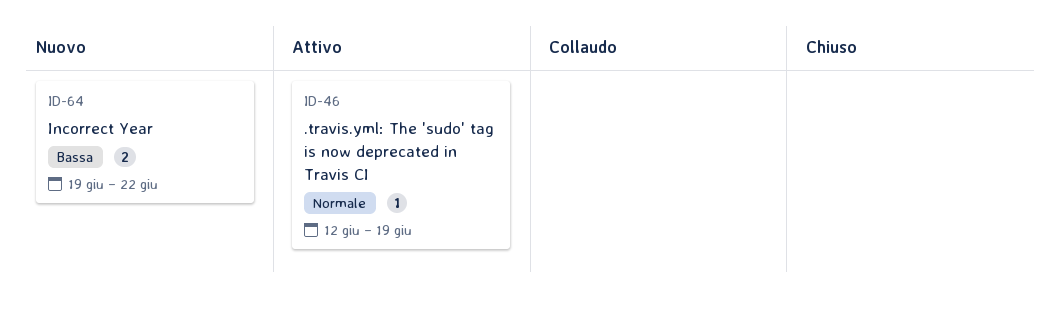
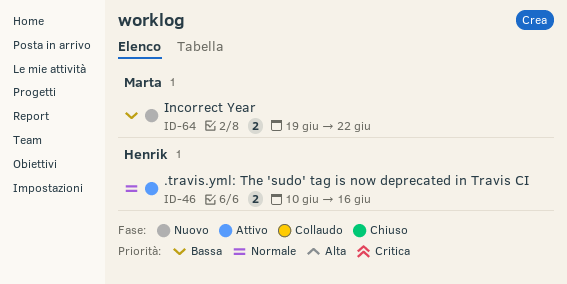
ID-46, estimate: 1 -> 2
ID-46, start: Jun 12 -> Jun 10
ID-46, due: Jun 19 -> Jun 16

